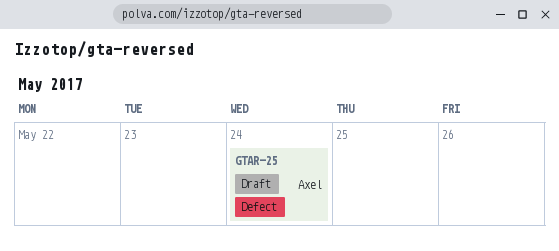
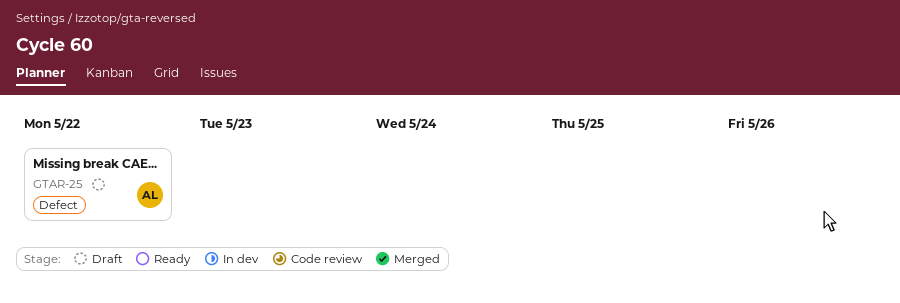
GTAR-25, due: May 24 -> May 22

